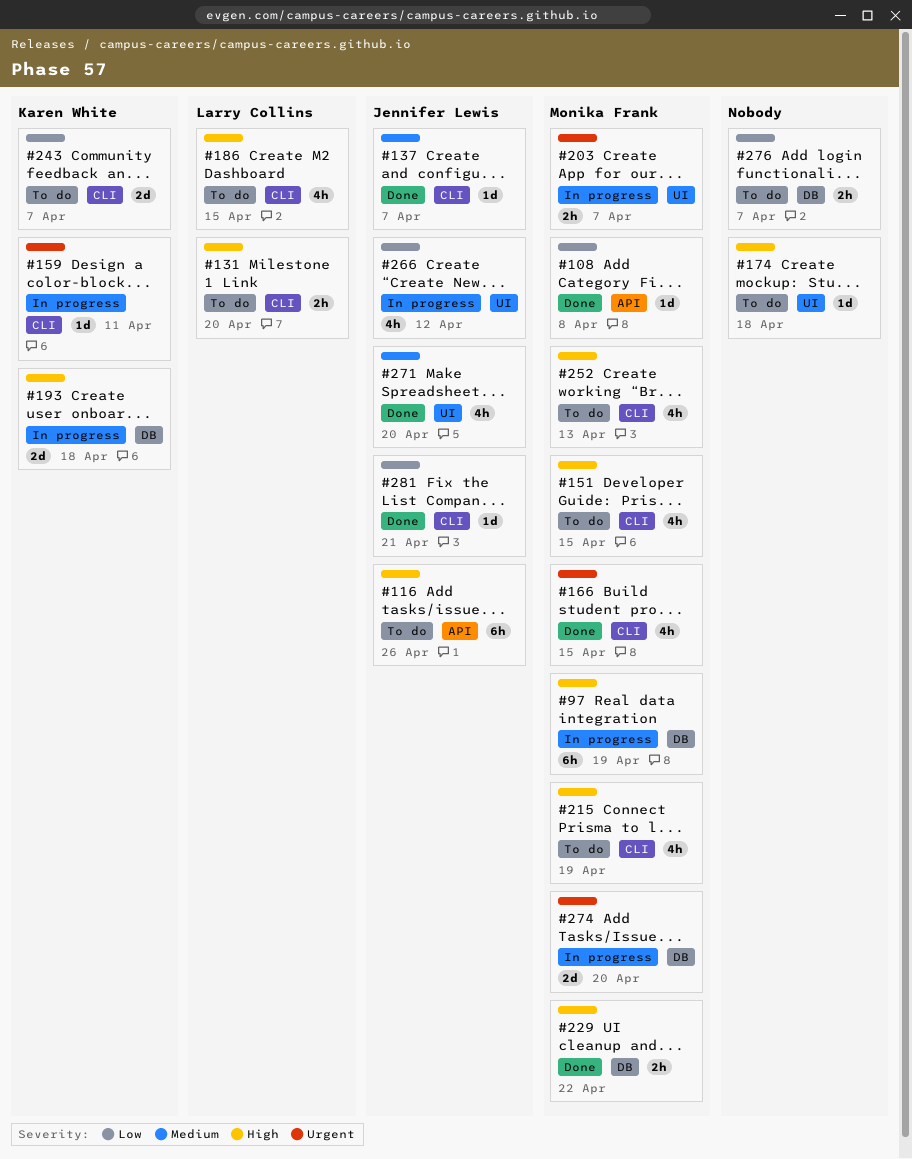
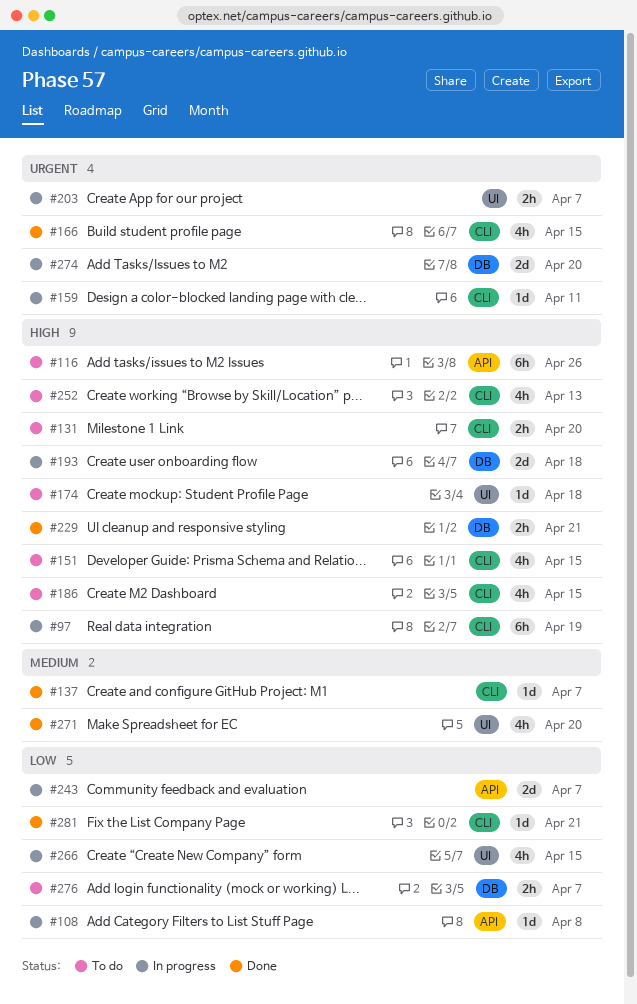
#97, label: DB -> CLI
#108, status: Done -> In progress
#215: present -> none
#229, due: Apr 22 -> Apr 21
#243, status: To do -> In progress
#243, label: CLI -> API
#266, due: Apr 12 -> Apr 15

